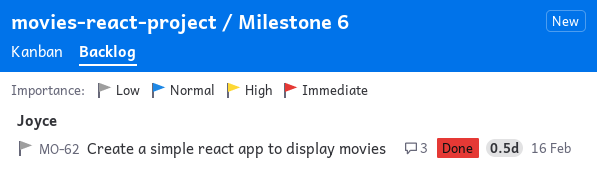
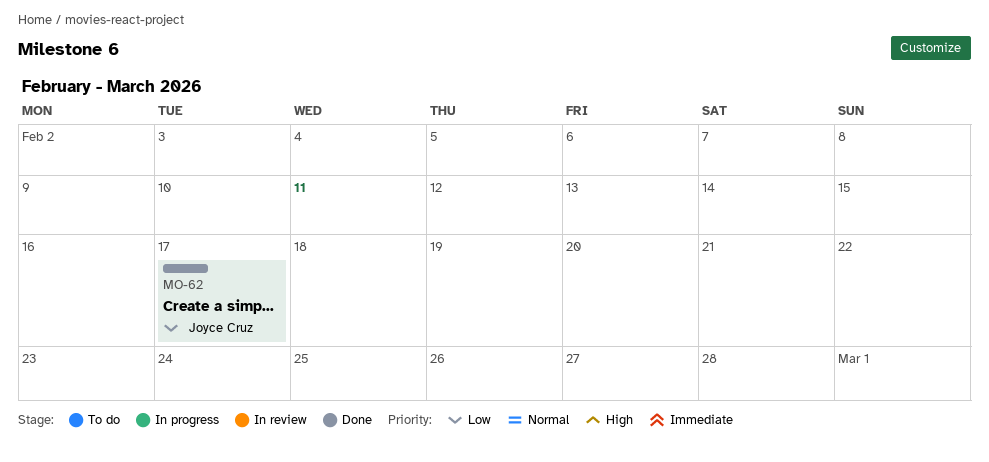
MO-62, due: Feb 16 -> Feb 17

